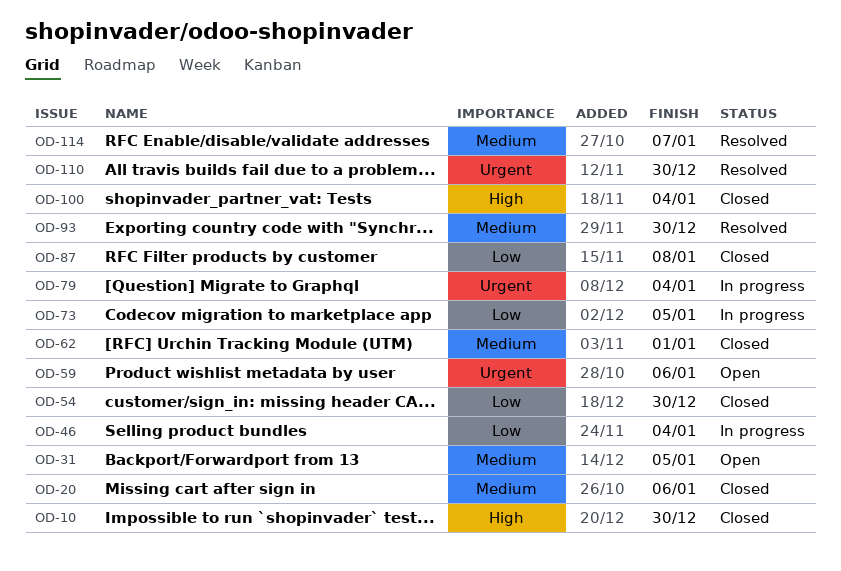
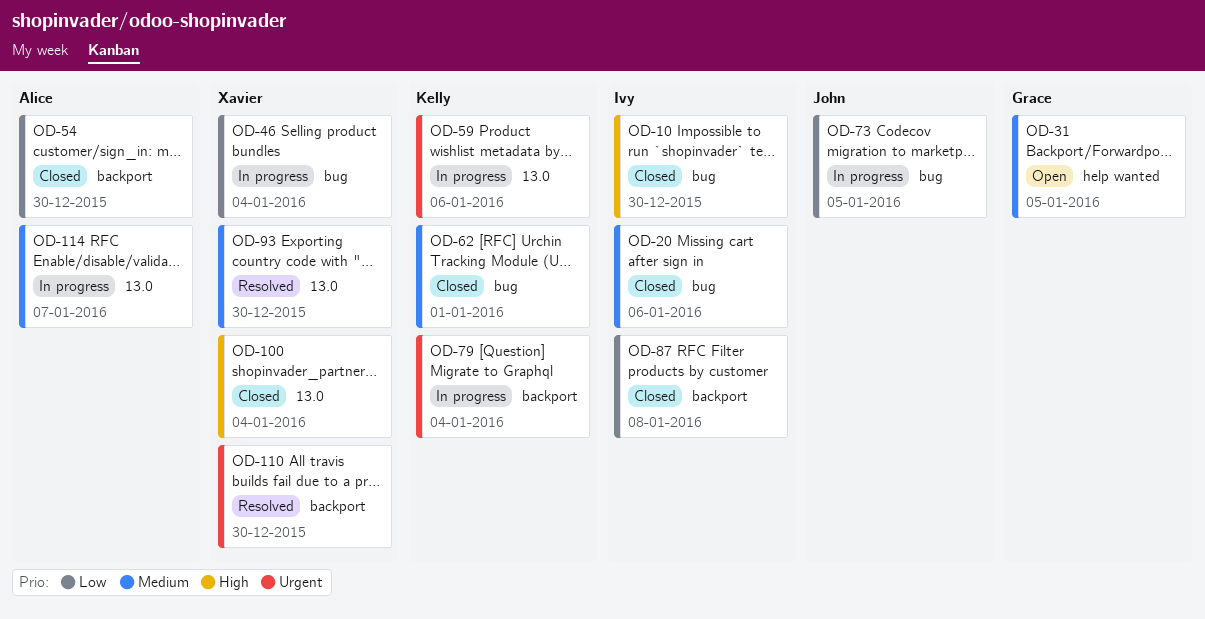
OD-59, status: Open -> In progress
OD-114, status: Resolved -> In progress

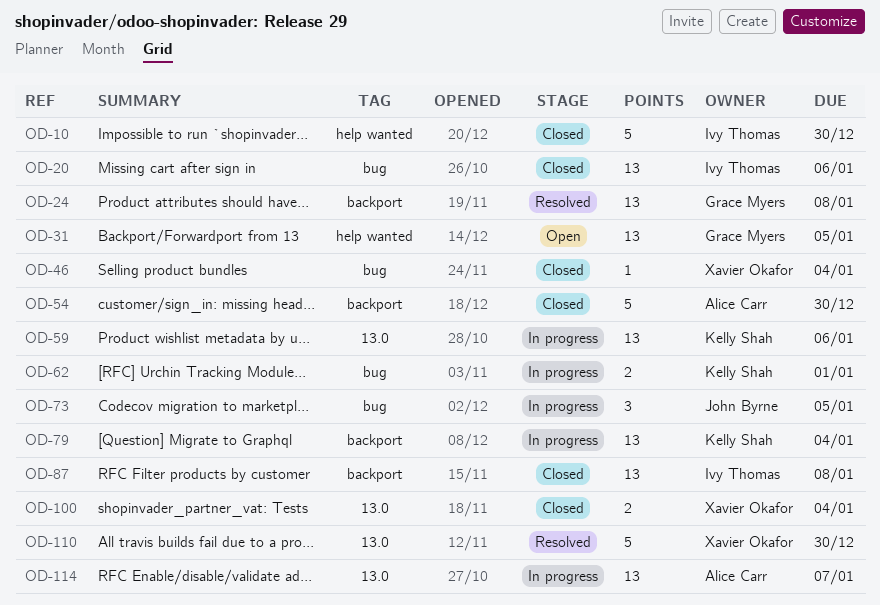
OD-10, label: bug -> help wanted
OD-24: none -> present
OD-46, status: In progress -> Closed
OD-62, status: Closed -> In progress
OD-93: present -> none
OD-110, label: backport -> 13.0

